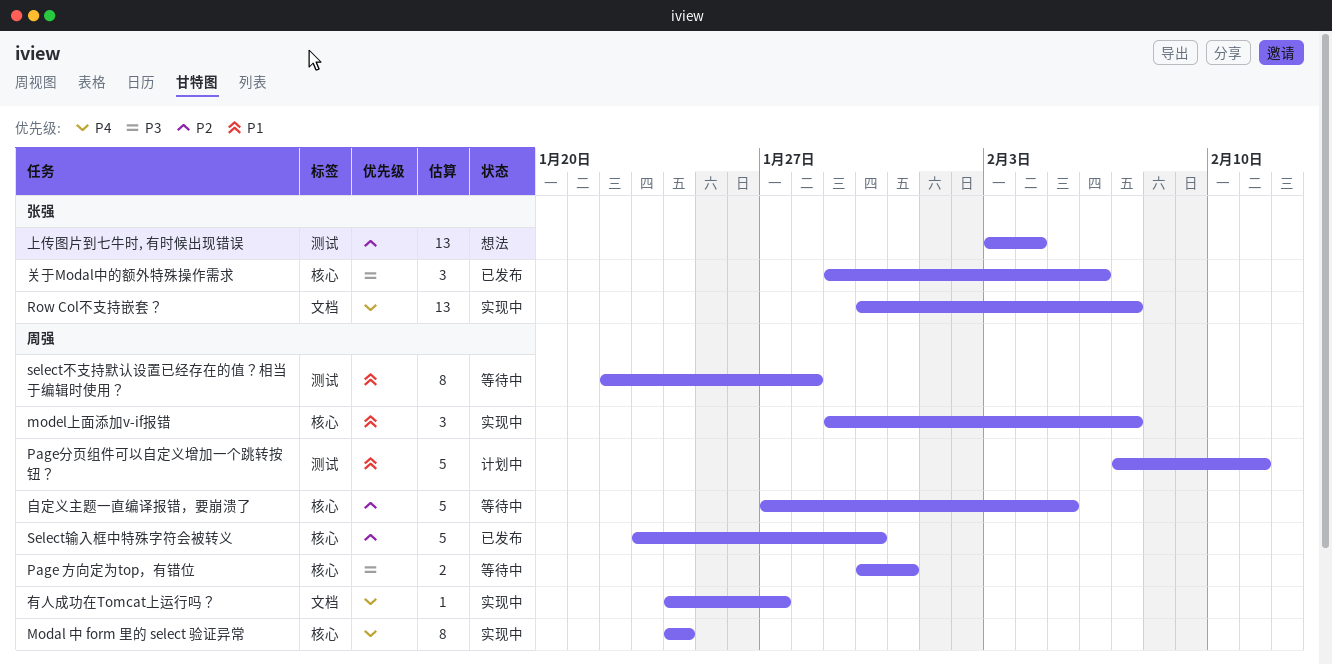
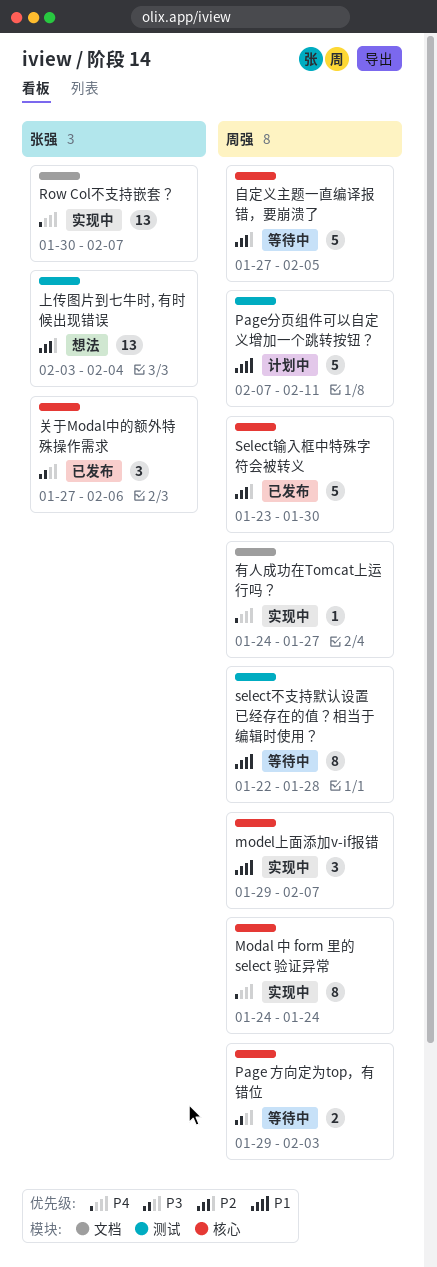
Page 方向定为top，有错位, start: Jan 30 -> Jan 29
Page 方向定为top，有错位, due: Jan 31 -> Feb 3
关于Modal中的额外特殊操作需求, start: Jan 29 -> Jan 27

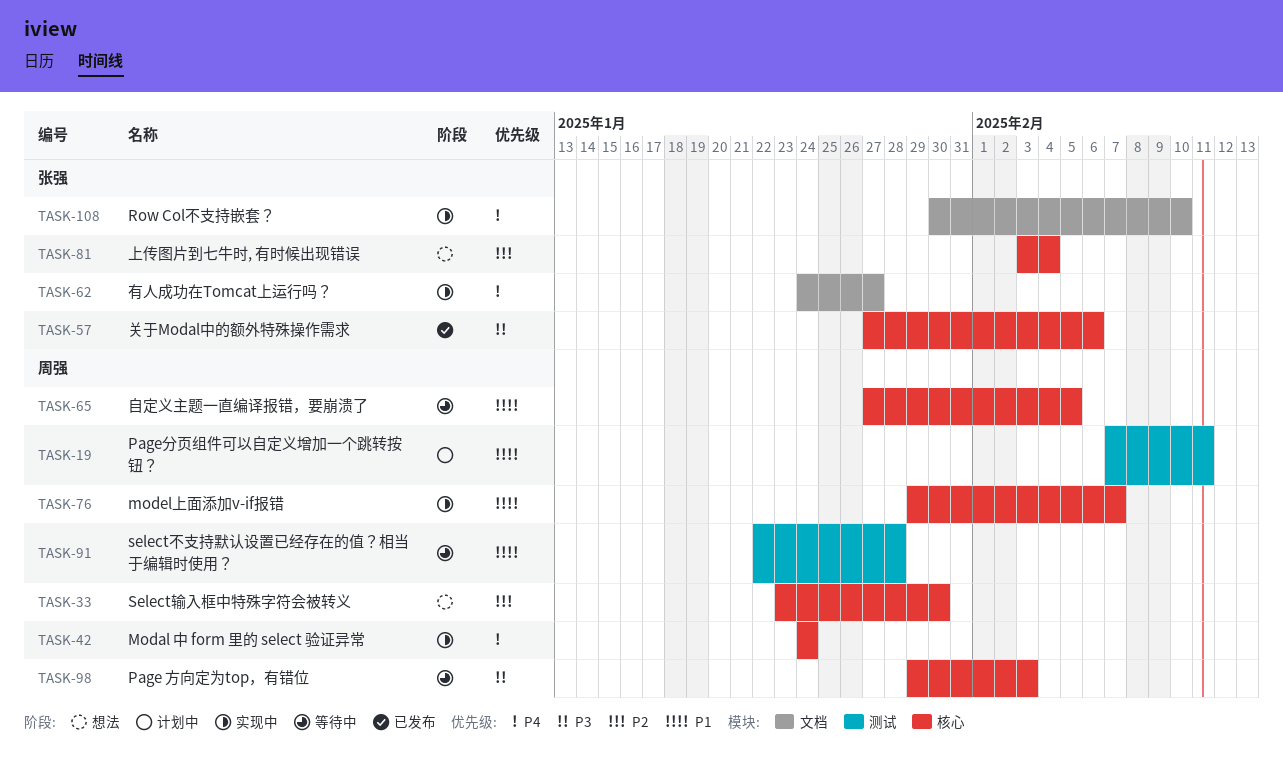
Row Col不支持嵌套？, due: Feb 7 -> Feb 10
Select输入框中特殊字符会被转义, status: 已发布 -> 想法
上传图片到七牛时, 有时候出现错误, label: 测试 -> 核心
有人成功在Tomcat上运行吗？, owner: 周强 -> 张强
自定义主题一直编译报错，要崩溃了, priority: P2 -> P1

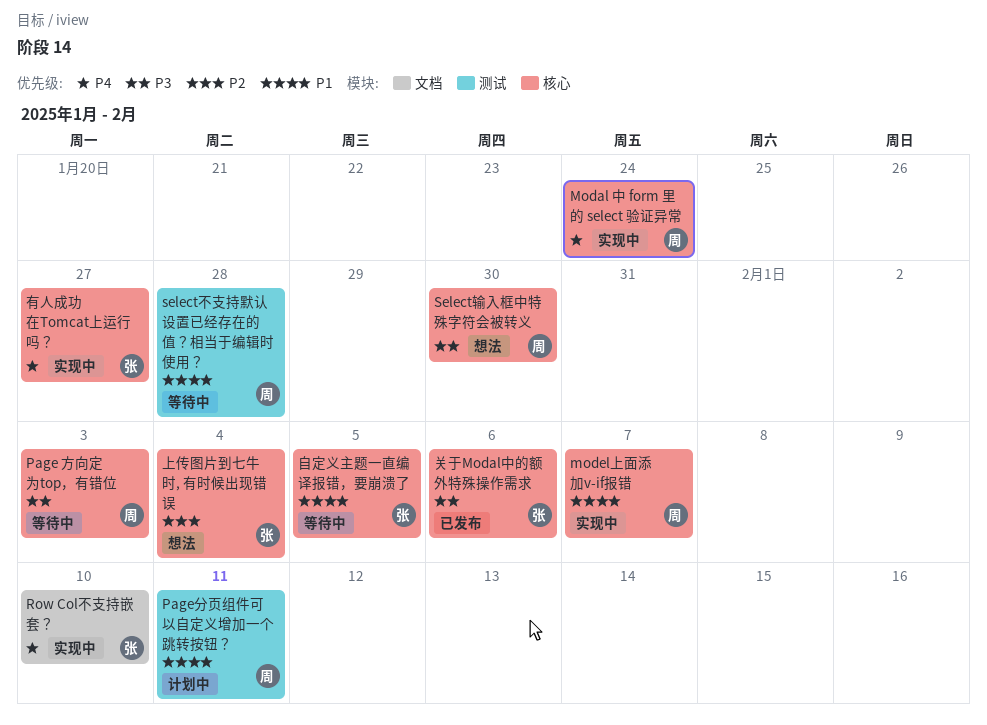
Select输入框中特殊字符会被转义, priority: P2 -> P3
有人成功在Tomcat上运行吗？, label: 文档 -> 核心
自定义主题一直编译报错，要崩溃了, owner: 周强 -> 张强

